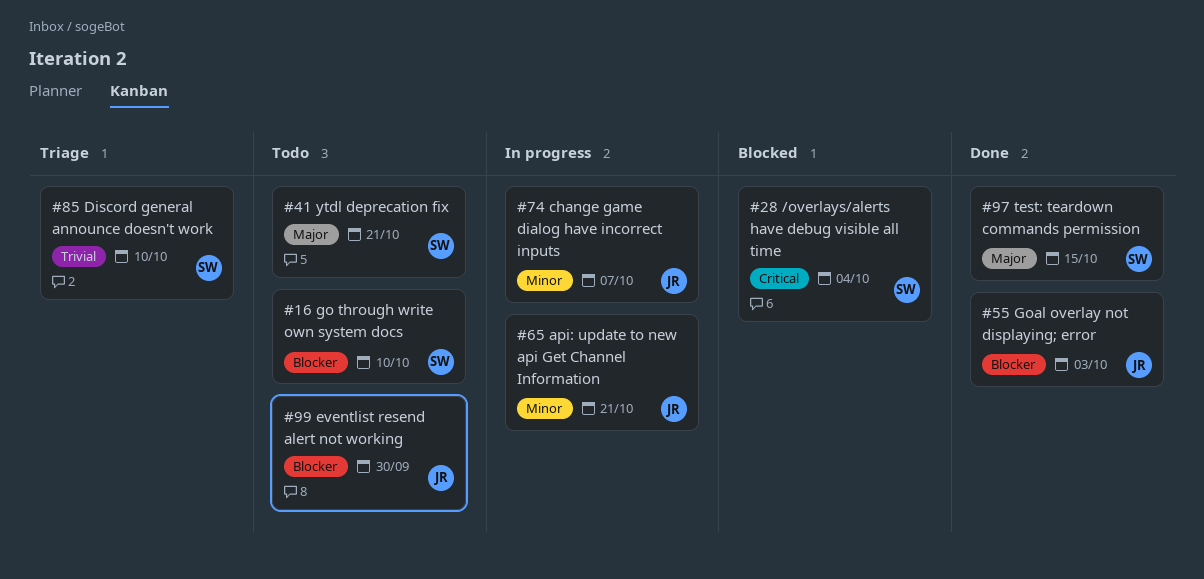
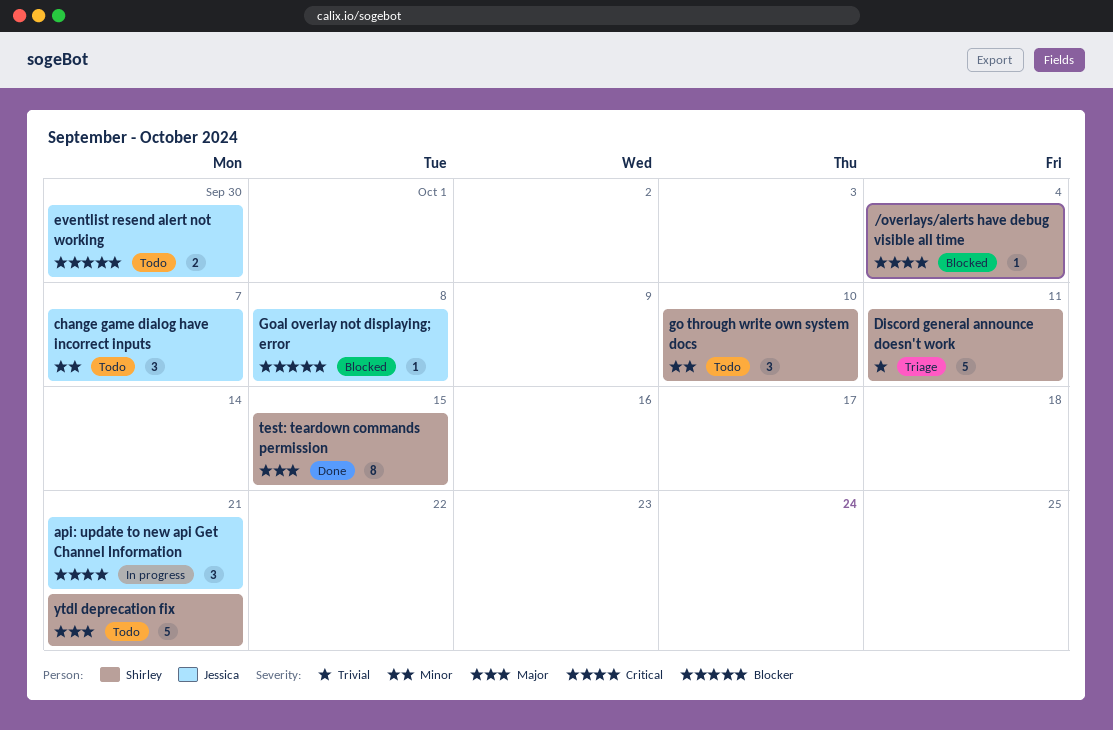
api: update to new api Get Channel Information, priority: Minor -> Critical
change game dialog have incorrect inputs, status: In progress -> Todo
Discord general announce doesn't work, due: Oct 10 -> Oct 11
go through write own system docs, priority: Blocker -> Minor
Goal overlay not displaying; error, status: Done -> Blocked
Goal overlay not displaying; error, due: Oct 3 -> Oct 8

